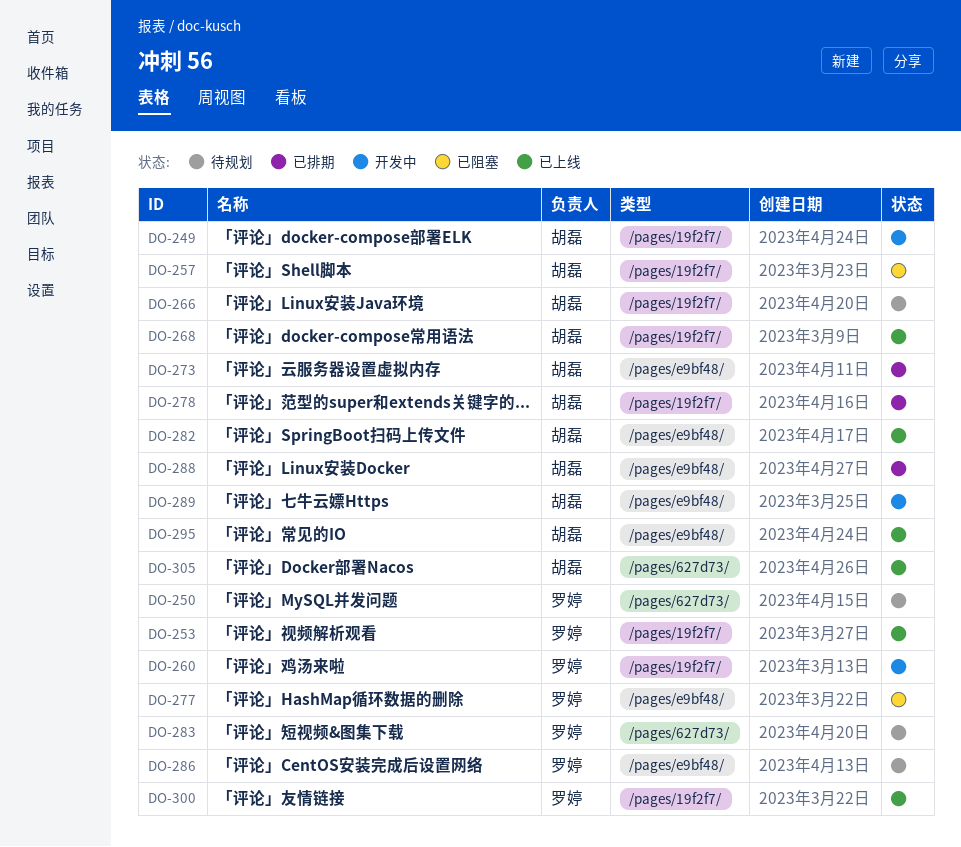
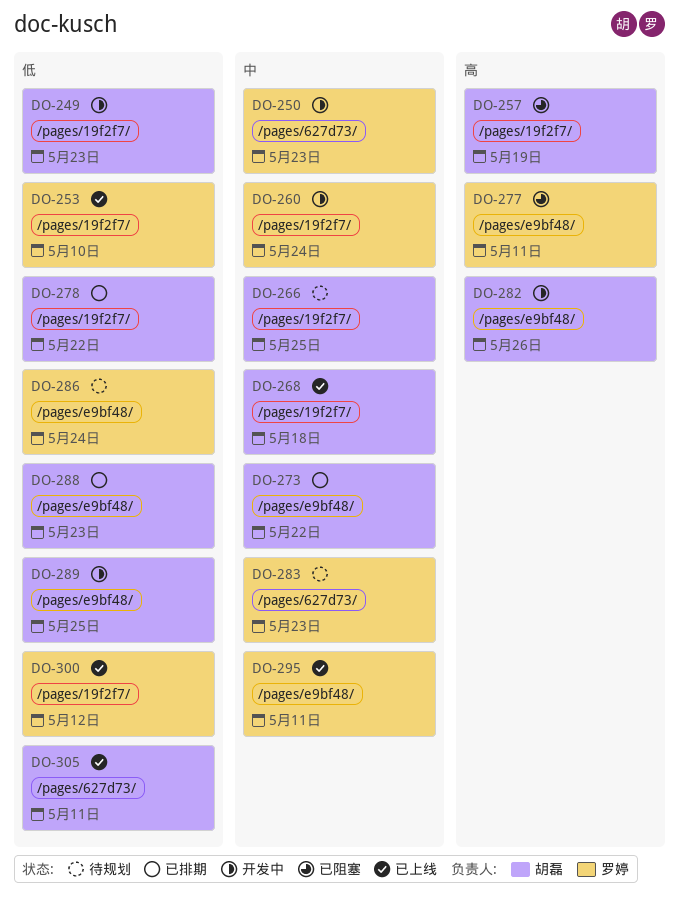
DO-250, status: 待规划 -> 开发中
DO-282, status: 已上线 -> 开发中
DO-295, owner: 胡磊 -> 罗婷

